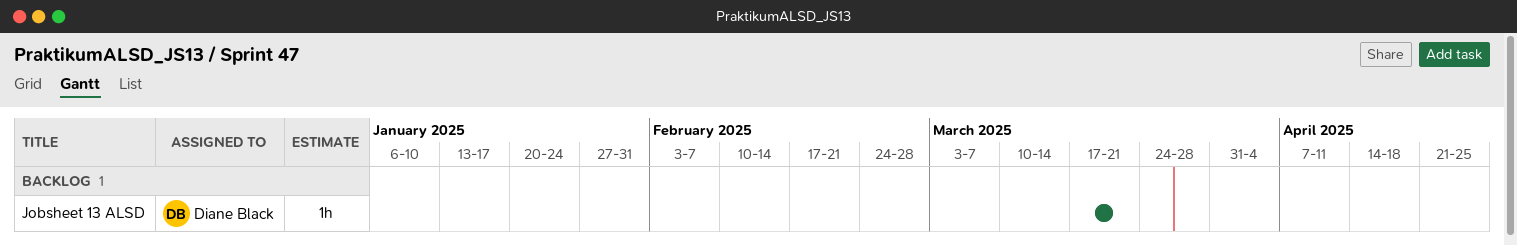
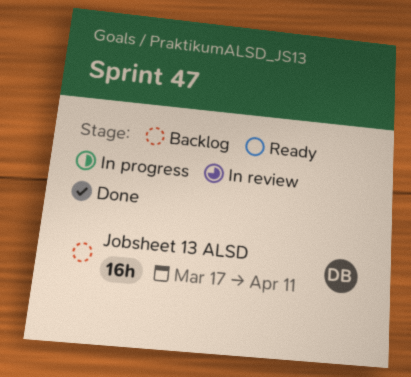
Jobsheet 13 ALSD, estimate: 1h -> 16h
Jobsheet 13 ALSD, due: Mar 21 -> Apr 11

